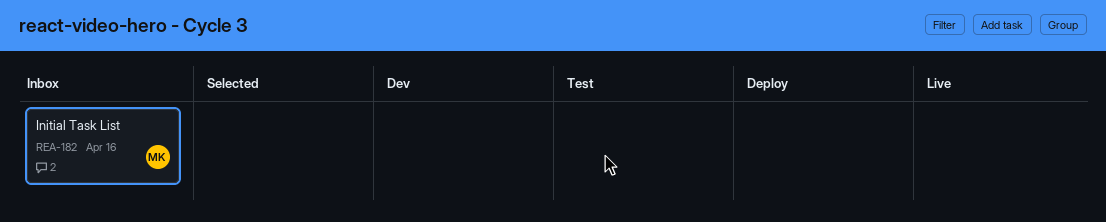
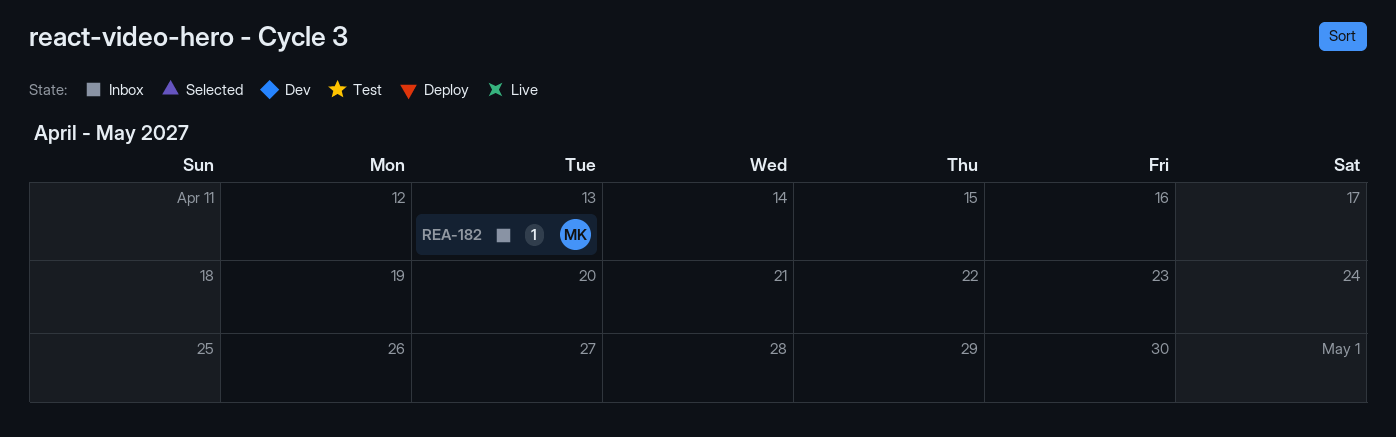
REA-182, due: Apr 16 -> Apr 13

